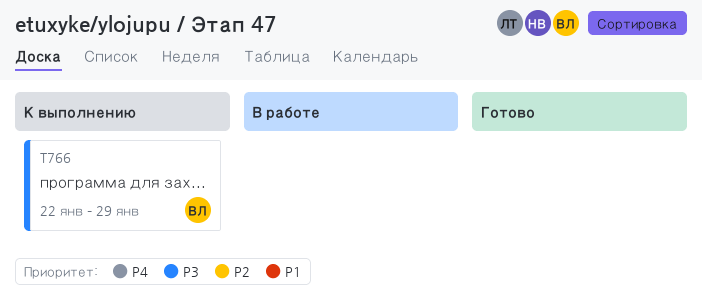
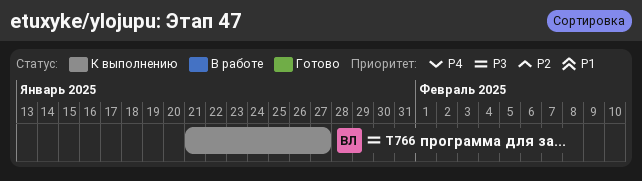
T766, start: Jan 22 -> Jan 21
T766, due: Jan 29 -> Jan 27

